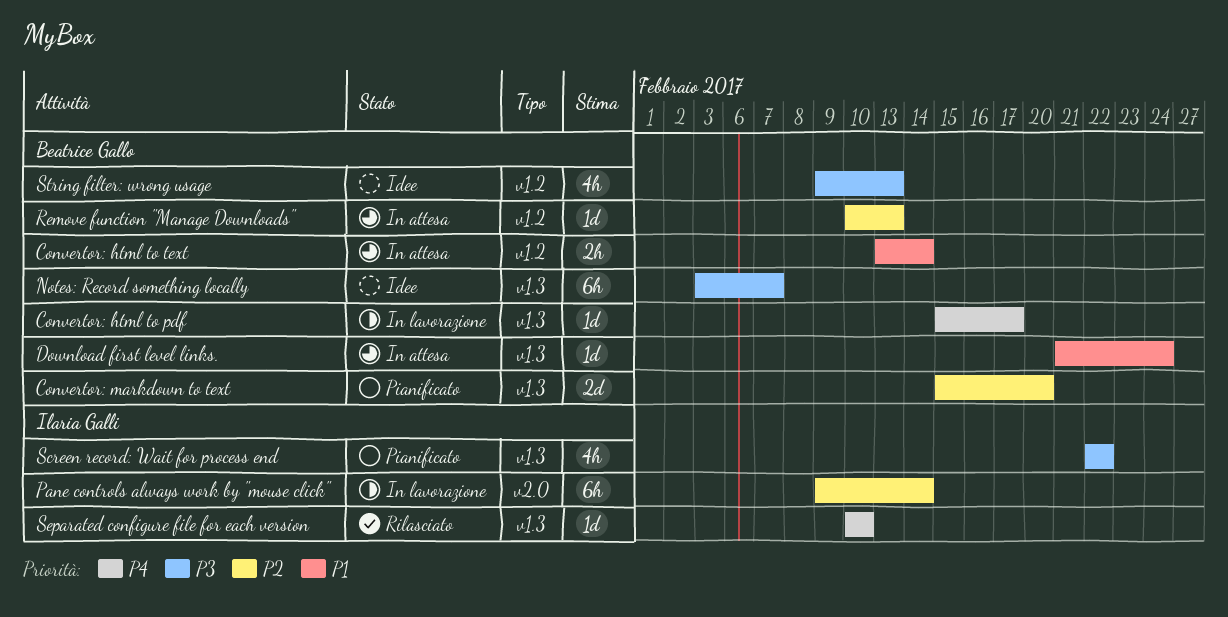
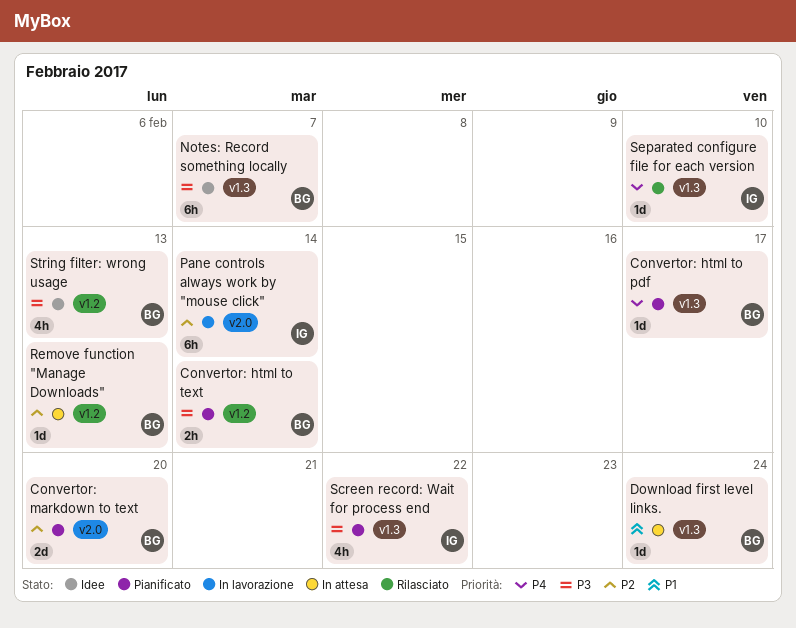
Convertor: html to pdf, status: In lavorazione -> Pianificato
Convertor: html to text, status: In attesa -> Pianificato
Convertor: html to text, priority: P1 -> P3
Convertor: markdown to text, label: v1.3 -> v2.0

